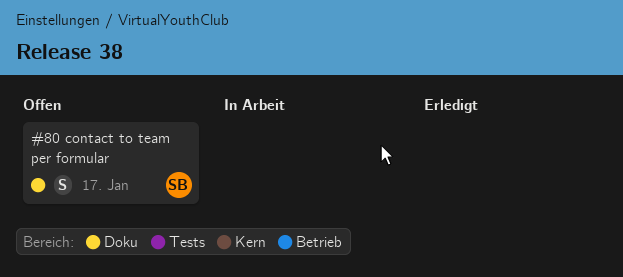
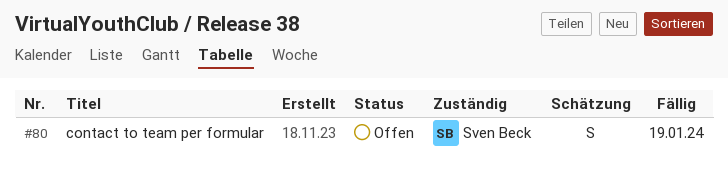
#80, due: Jan 17 -> Jan 19

